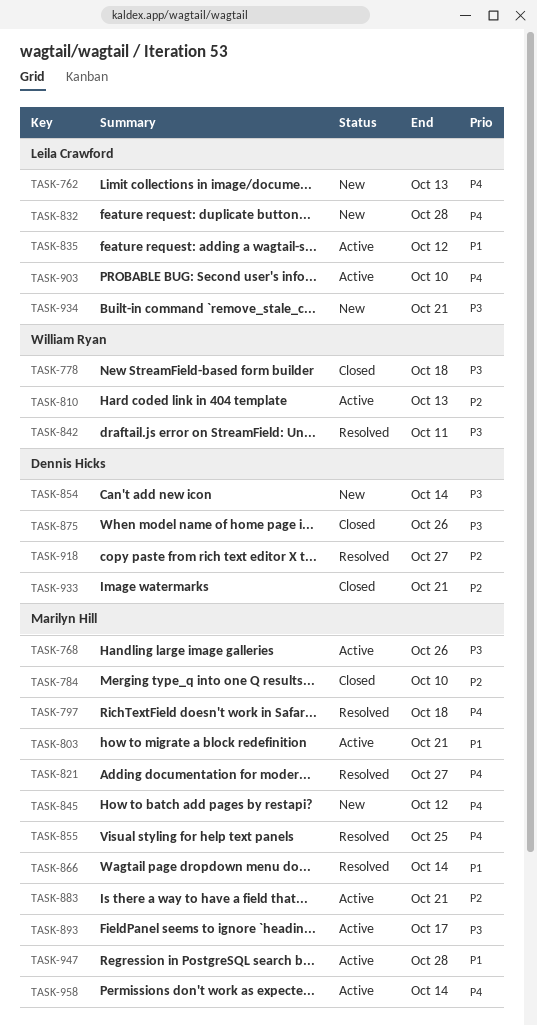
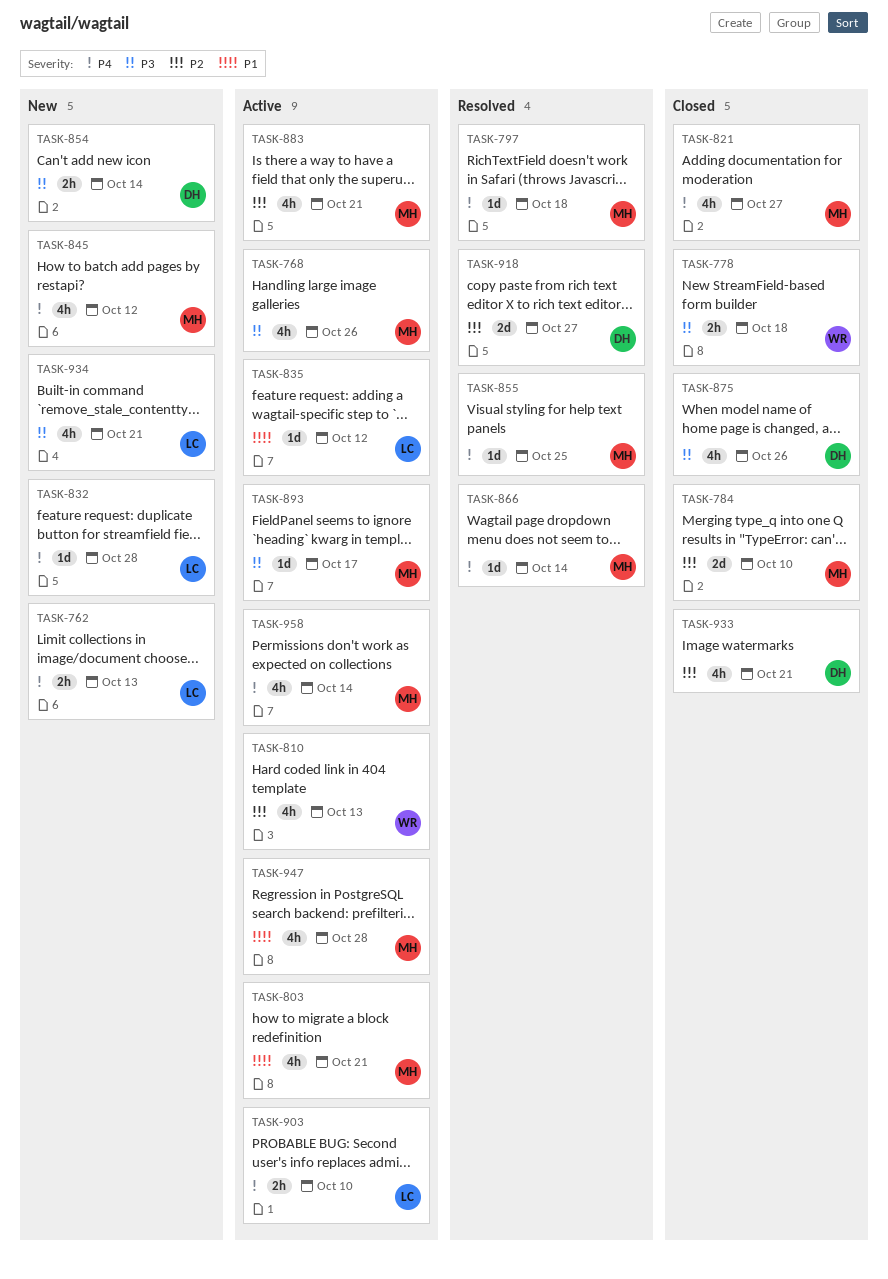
TASK-821, status: Resolved -> Closed
TASK-842: present -> none
TASK-866, priority: P1 -> P4

